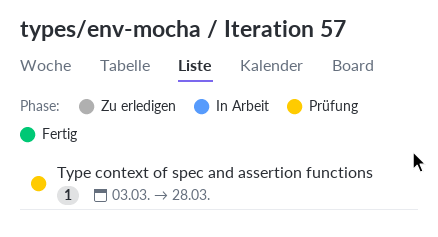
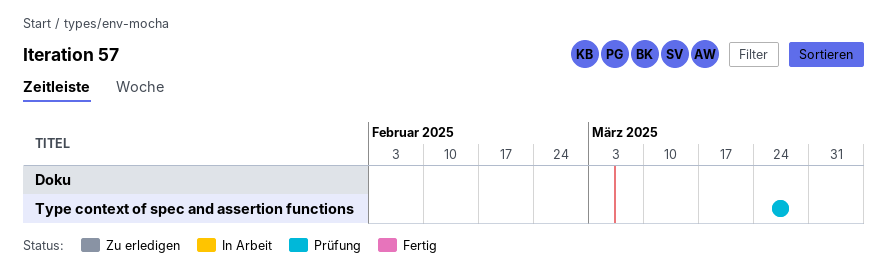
Type context of spec and assertion functions, start: Mar 3 -> Mar 24

